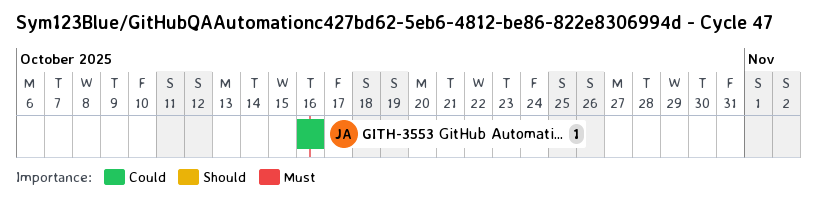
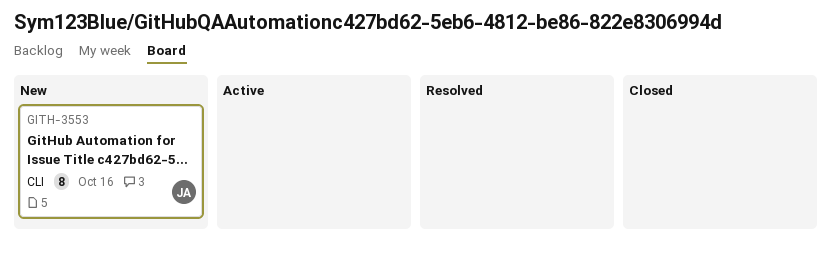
GITH-3553, estimate: 1 -> 8

